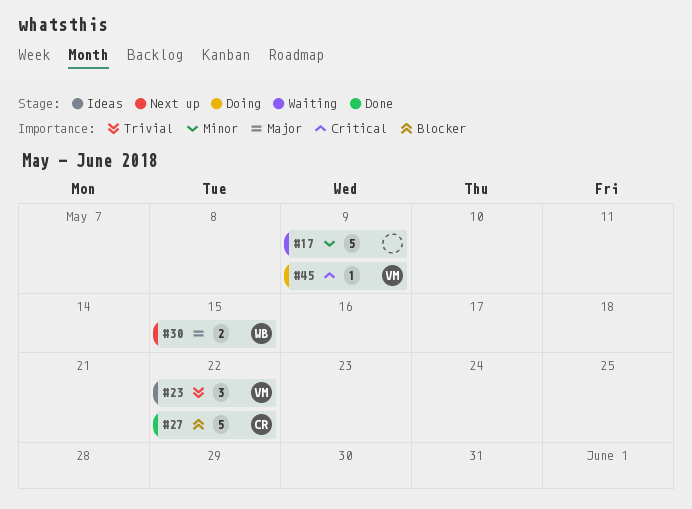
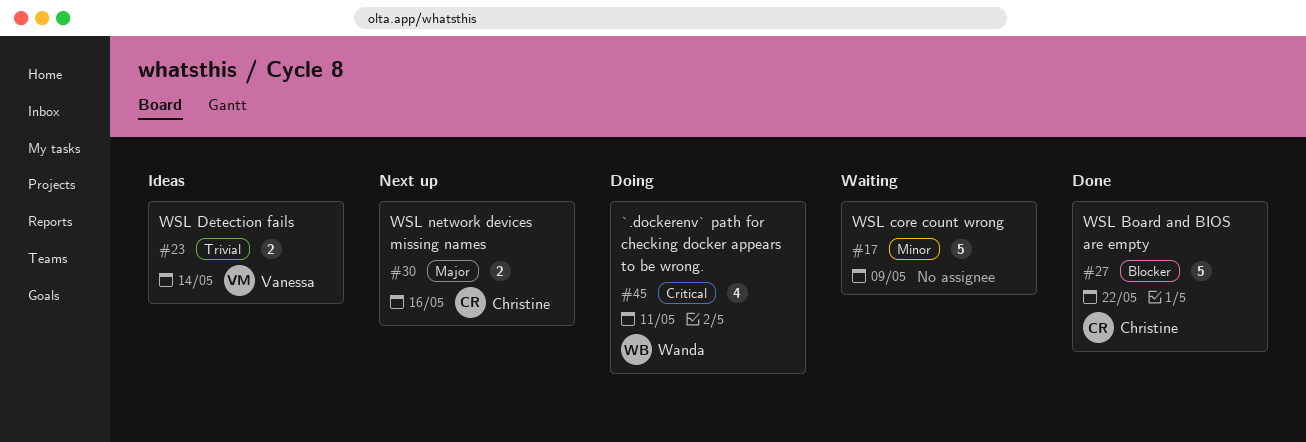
#23, estimate: 3 -> 2
#23, due: May 22 -> May 14
#30, owner: Wanda -> Christine
#30, due: May 15 -> May 16
#45, owner: Vanessa -> Wanda
#45, estimate: 1 -> 4
#45, due: May 9 -> May 11

